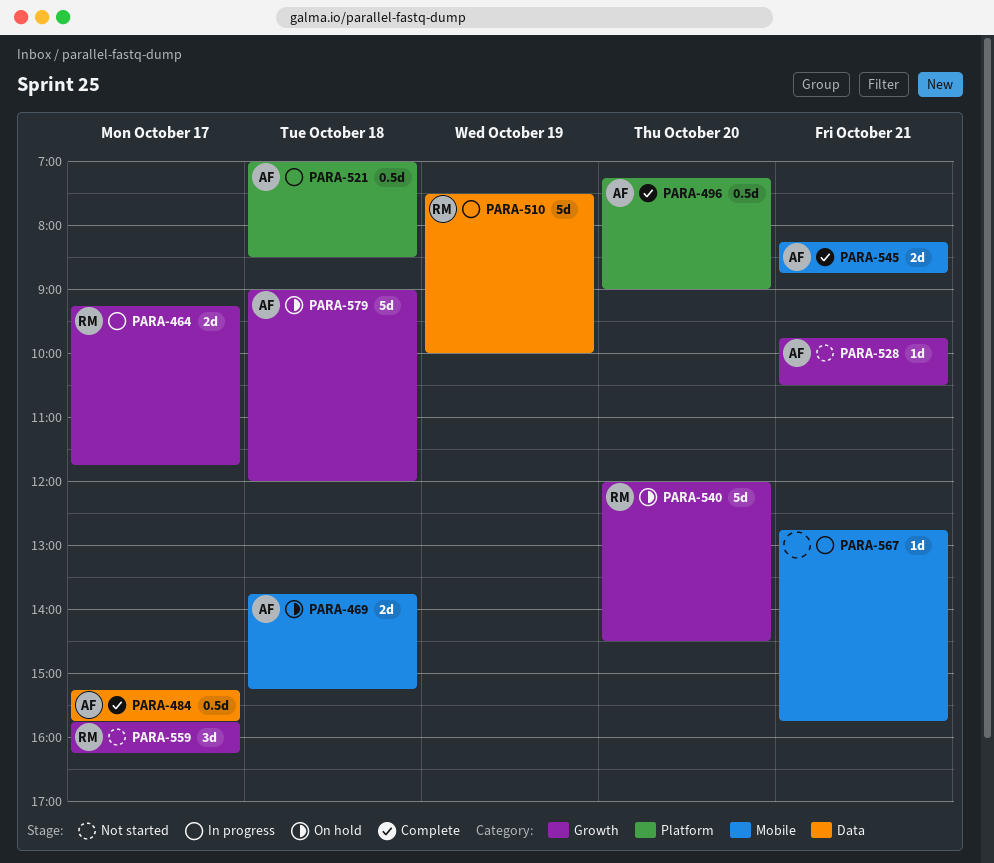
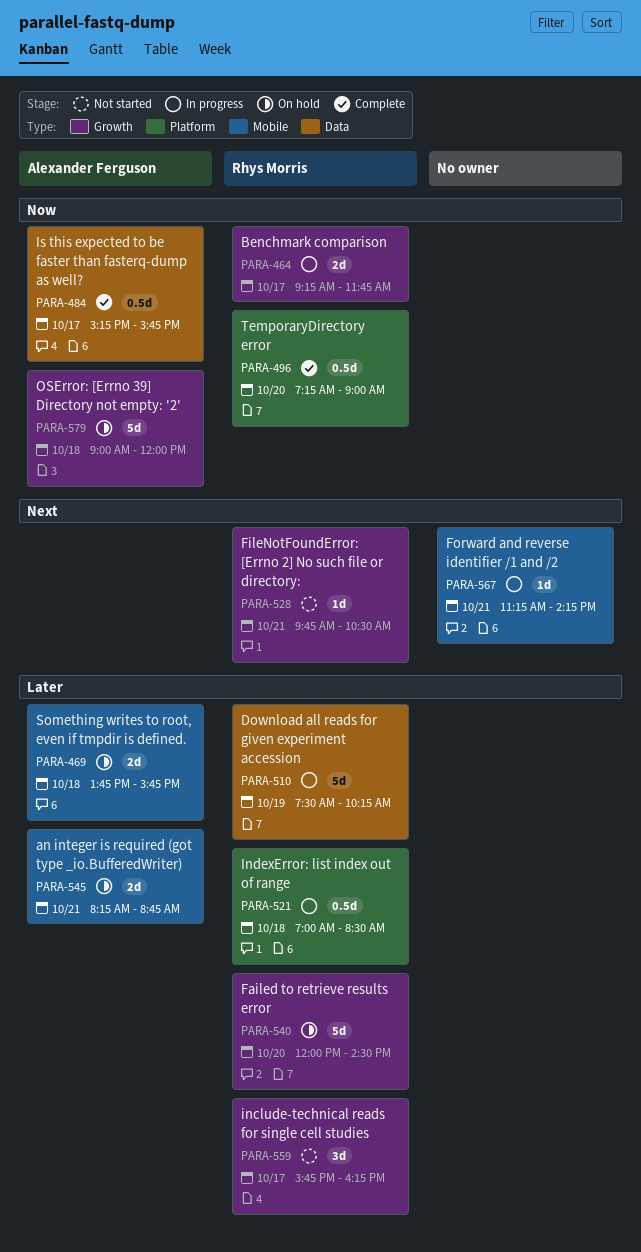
PARA-469, ends: 15:15 -> 15:45
PARA-496, owner: Alexander Ferguson -> Rhys Morris
PARA-510, ends: 10:00 -> 10:15
PARA-521, owner: Alexander Ferguson -> Rhys Morris
PARA-528, owner: Alexander Ferguson -> Rhys Morris
PARA-545, status: Complete -> On hold
PARA-567, begins: 12:45 -> 11:15
PARA-567, ends: 15:45 -> 14:15

